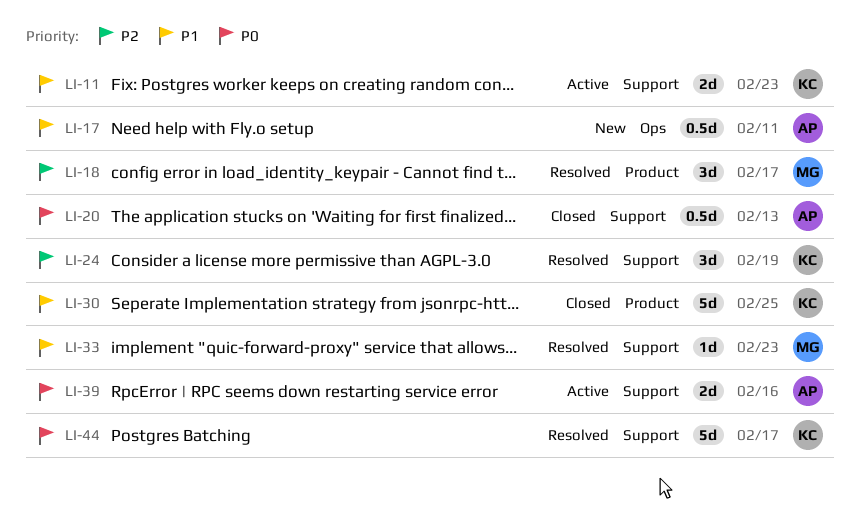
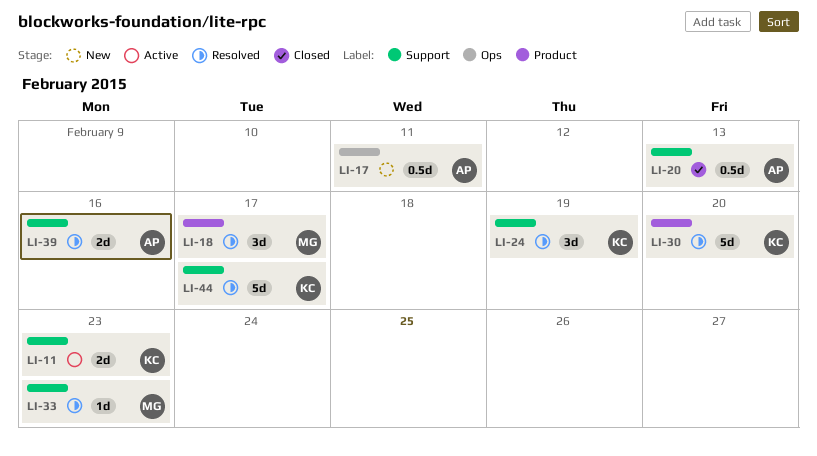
LI-30, status: Closed -> Resolved
LI-30, due: Feb 25 -> Feb 20
LI-39, status: Active -> Resolved

